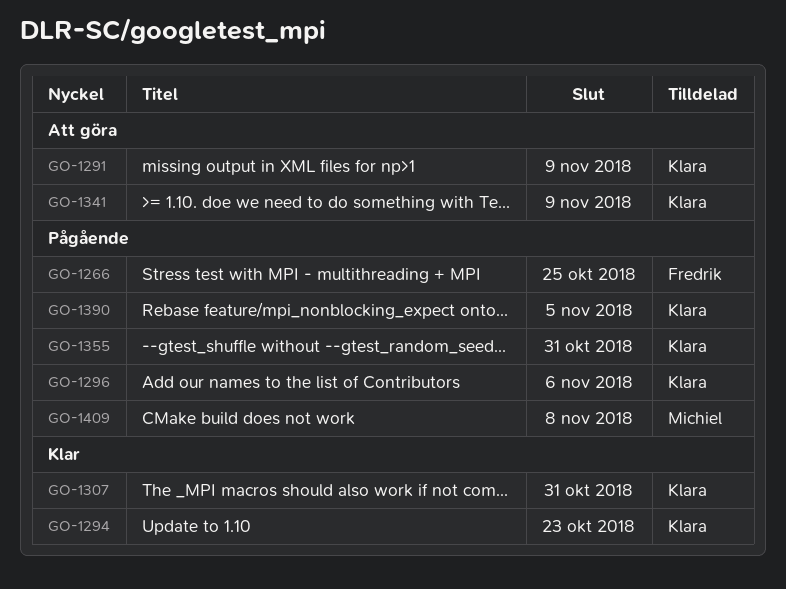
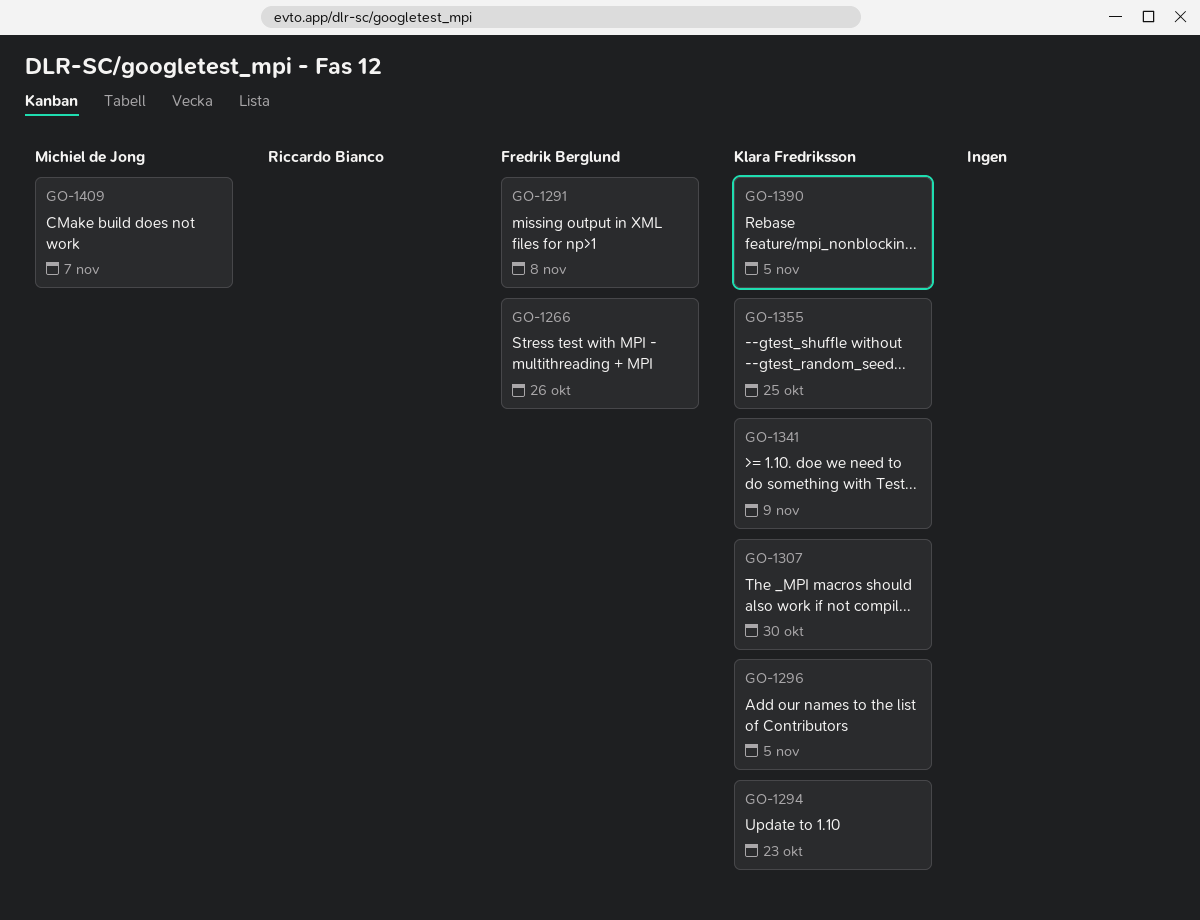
GO-1266, due: Oct 25 -> Oct 26
GO-1291, owner: Klara Fredriksson -> Fredrik Berglund
GO-1291, due: Nov 9 -> Nov 8
GO-1296, due: Nov 6 -> Nov 5
GO-1307, due: Oct 31 -> Oct 30
GO-1355, due: Oct 31 -> Oct 25
GO-1409, due: Nov 8 -> Nov 7

